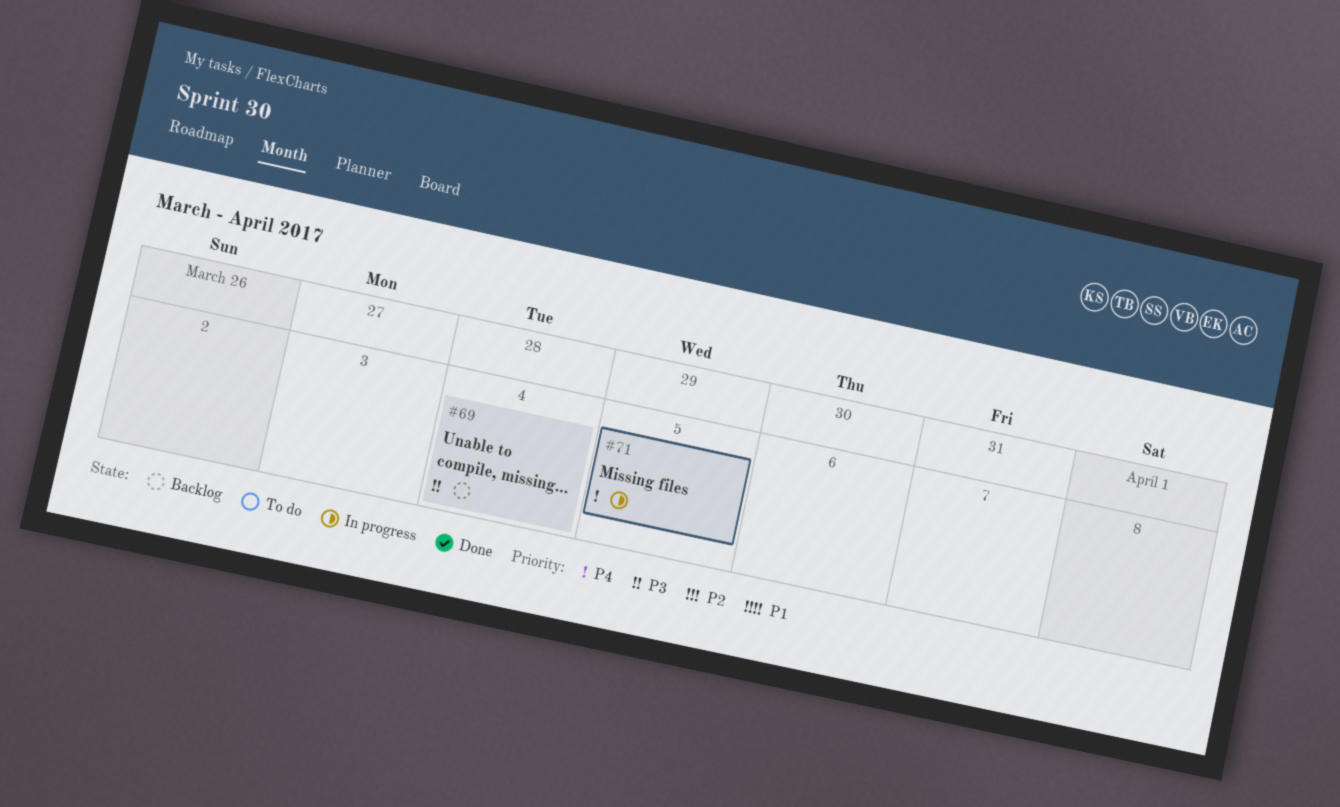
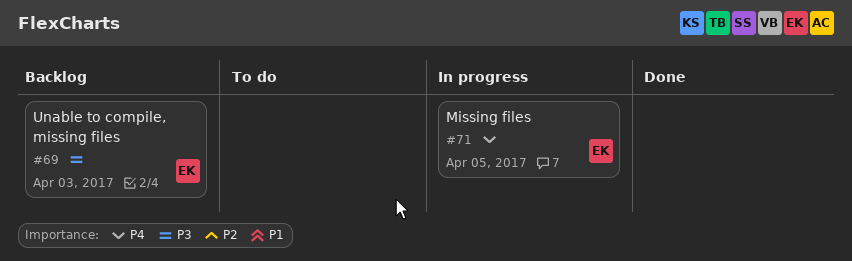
#69, due: Apr 4 -> Apr 3

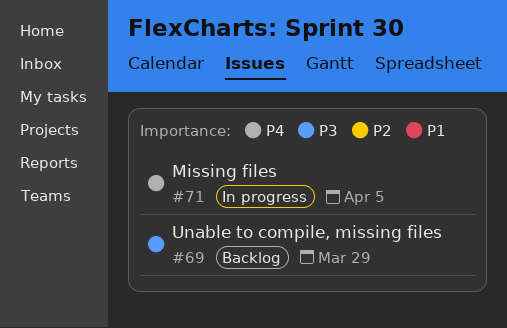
#69, due: Apr 3 -> Mar 29

